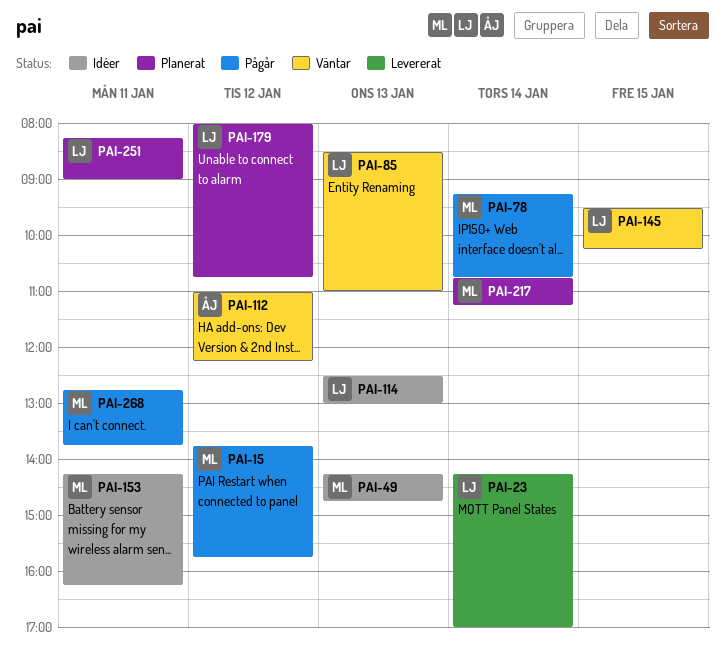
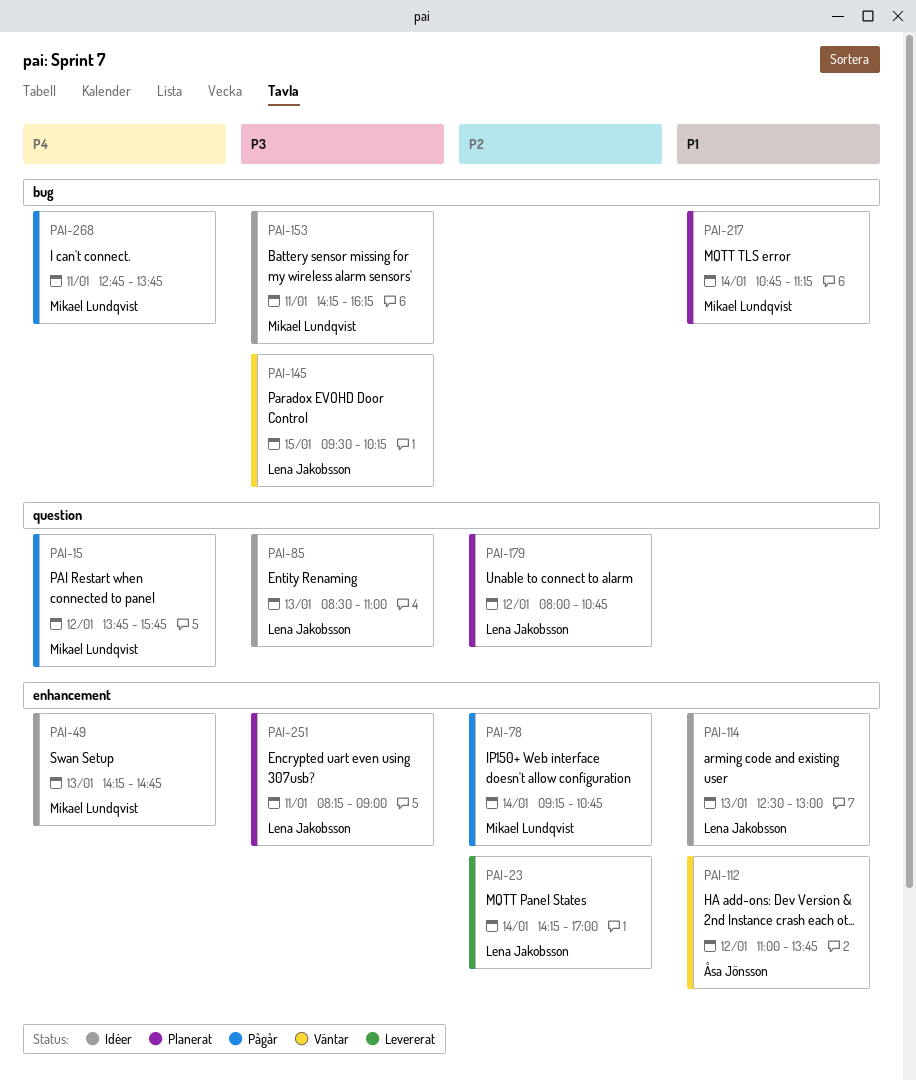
PAI-85, status: Väntar -> Idéer
PAI-112, ends: 12:15 -> 13:45

